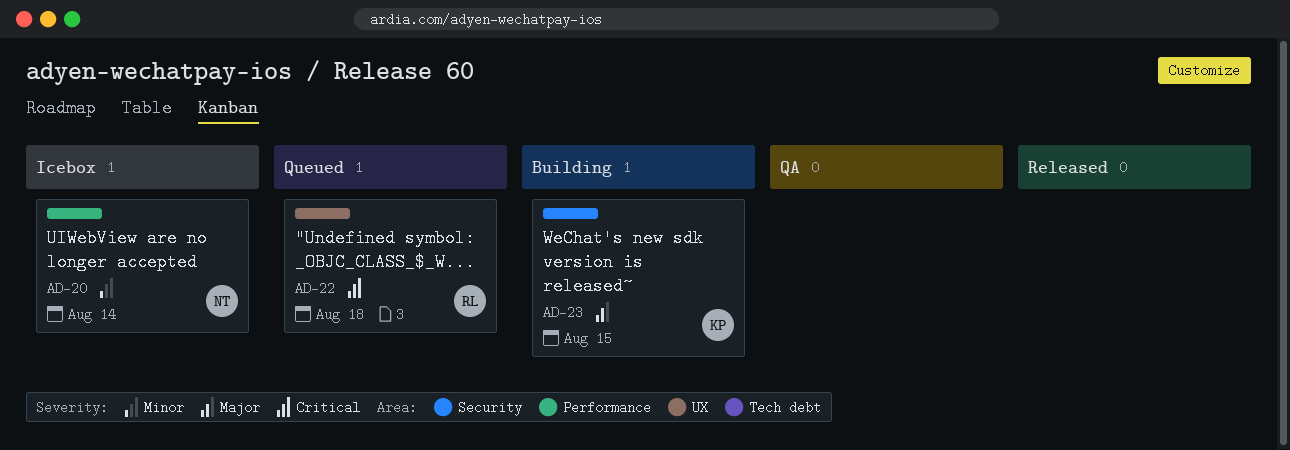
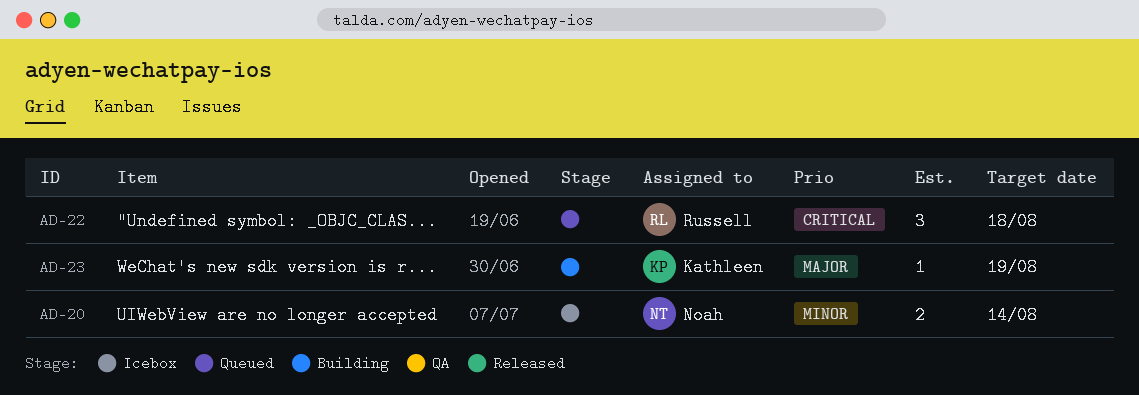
AD-23, due: Aug 15 -> Aug 19

